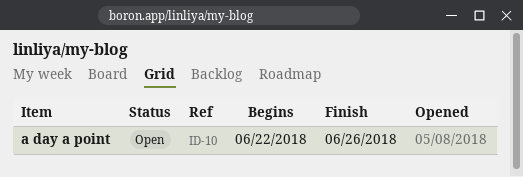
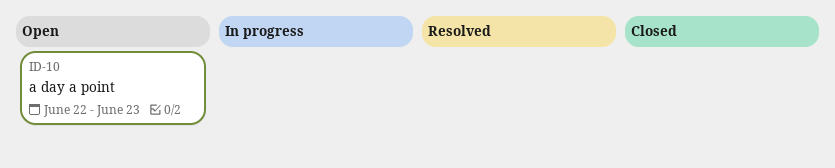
ID-10, due: Jun 26 -> Jun 23

